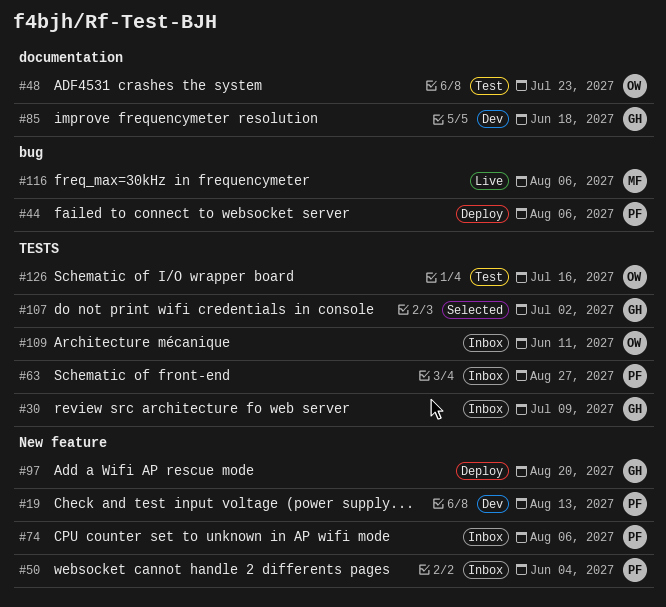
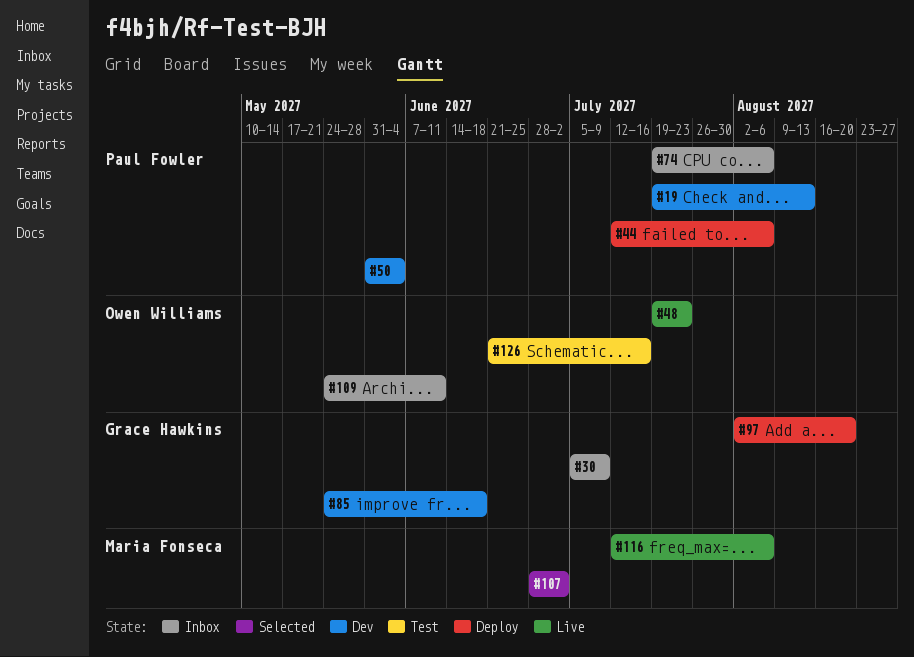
#48, status: Test -> Live
#50, status: Inbox -> Dev
#63: present -> none
#107, owner: Grace Hawkins -> Maria Fonseca

